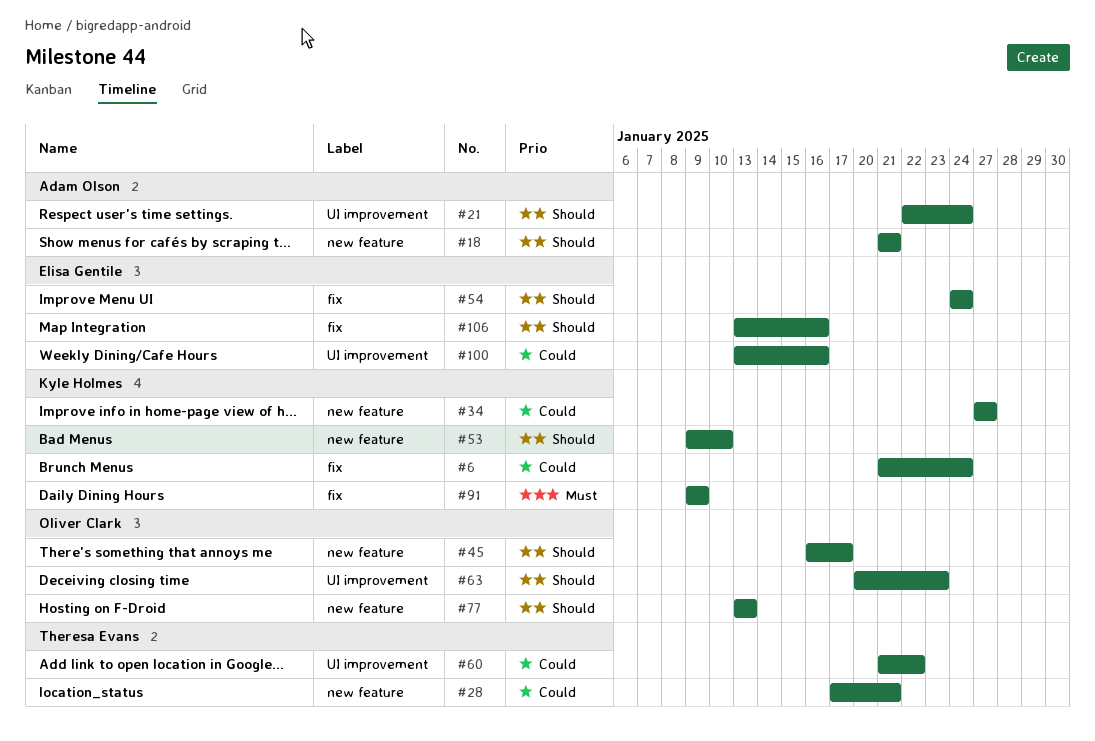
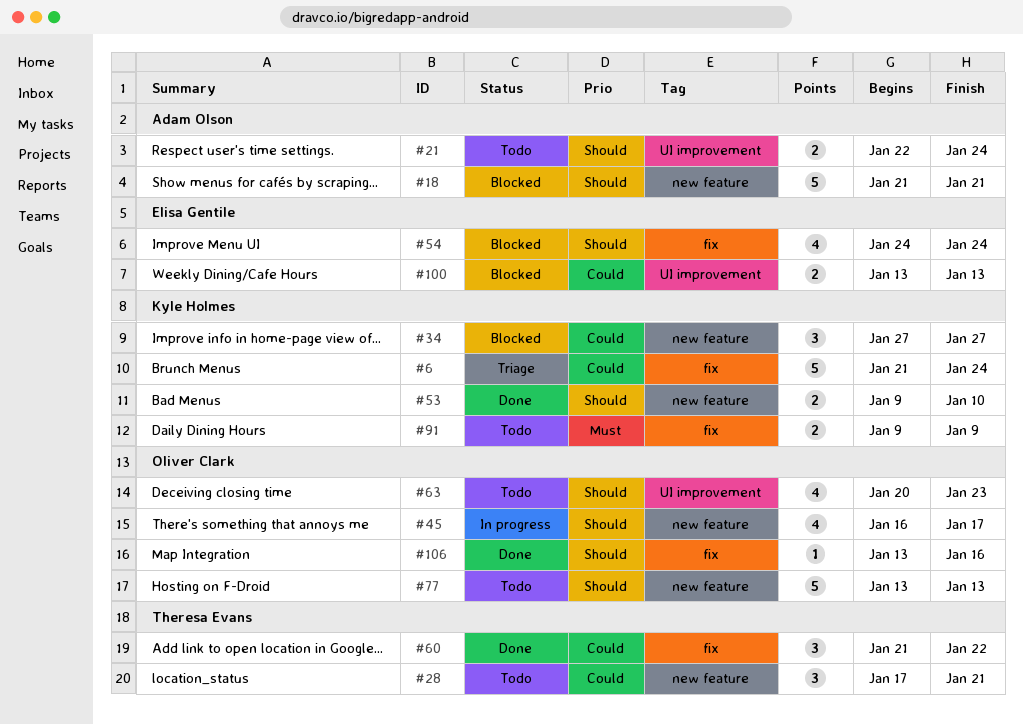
#60, label: UI improvement -> fix
#100, due: Jan 16 -> Jan 13
#106, owner: Elisa Gentile -> Oliver Clark

